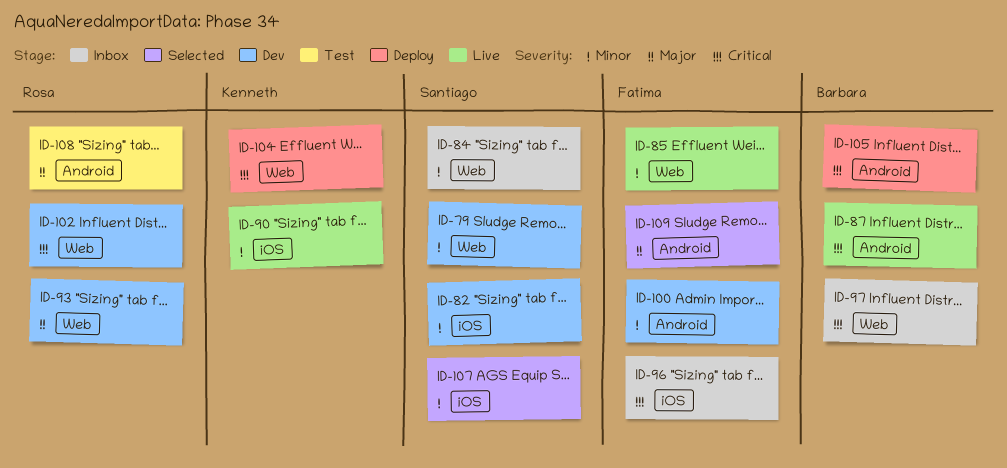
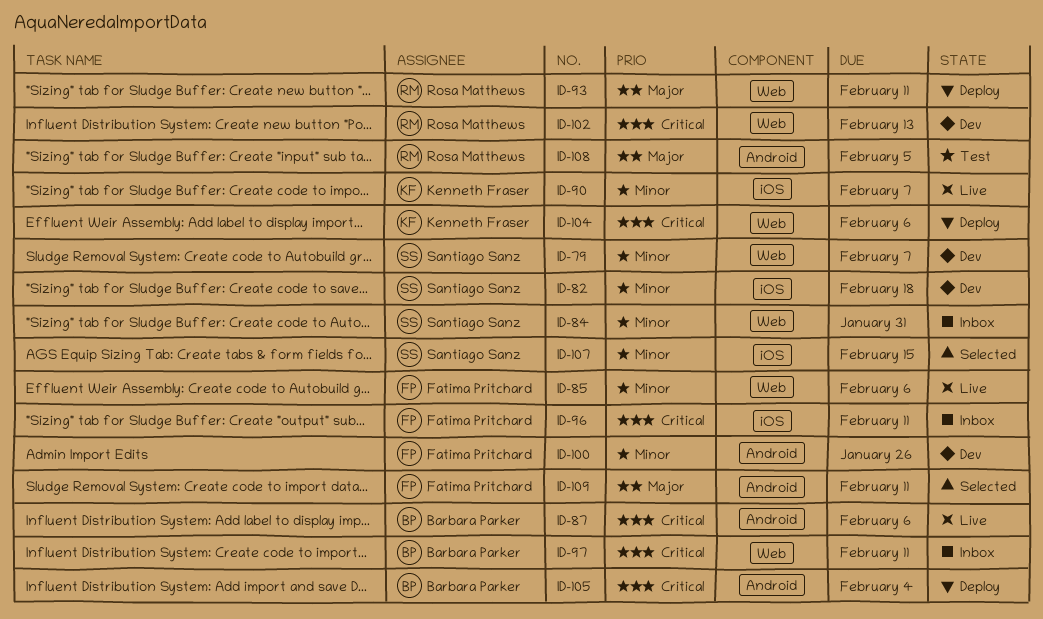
ID-93, status: Dev -> Deploy

